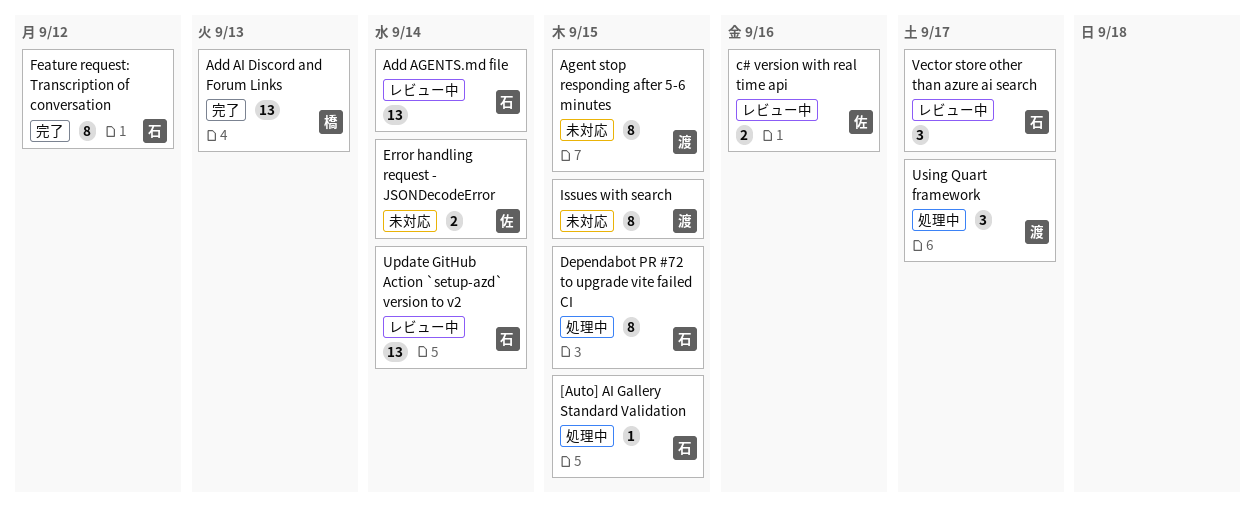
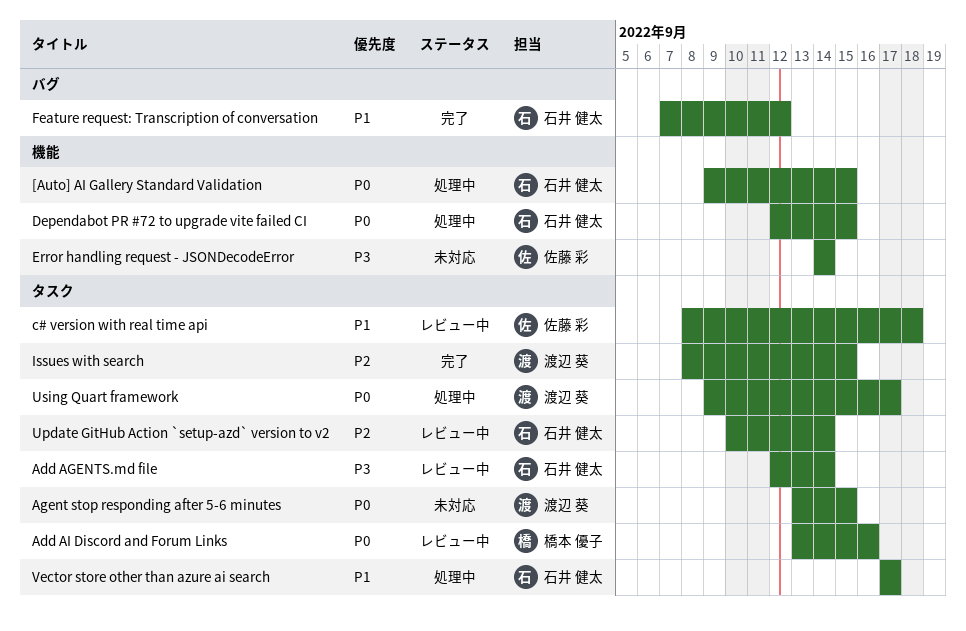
Add AI Discord and Forum Links, status: 完了 -> レビュー中
Add AI Discord and Forum Links, due: Sep 13 -> Sep 16
c# version with real time api, due: Sep 16 -> Sep 18
Issues with search, status: 未対応 -> 完了
Vector store other than azure ai search, status: レビュー中 -> 処理中

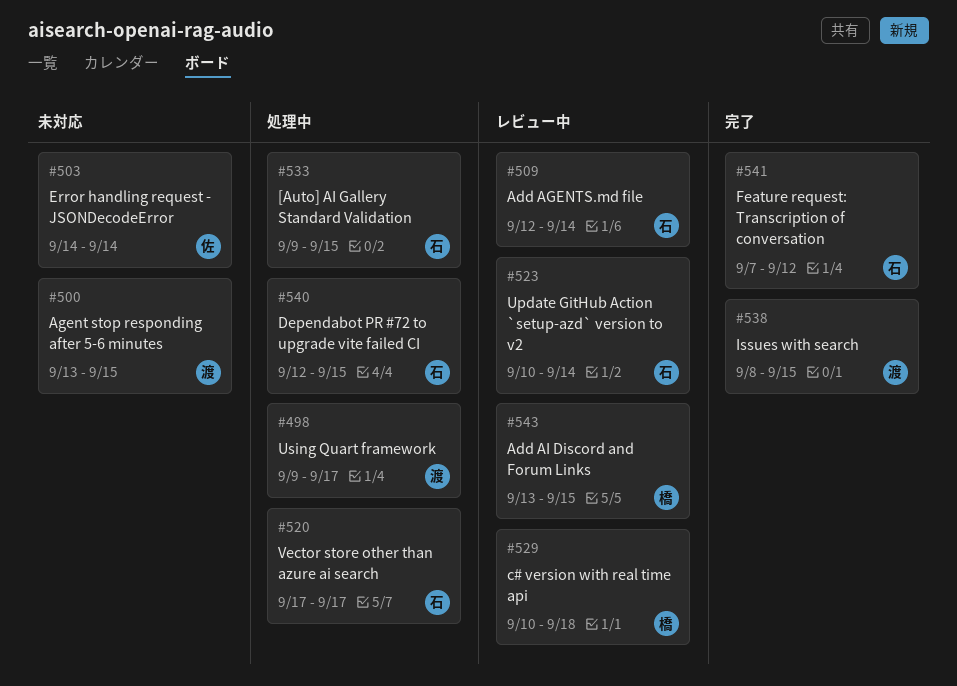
Add AI Discord and Forum Links, due: Sep 16 -> Sep 15
c# version with real time api, owner: 佐藤 彩 -> 橋本 優子
c# version with real time api, start: Sep 8 -> Sep 10

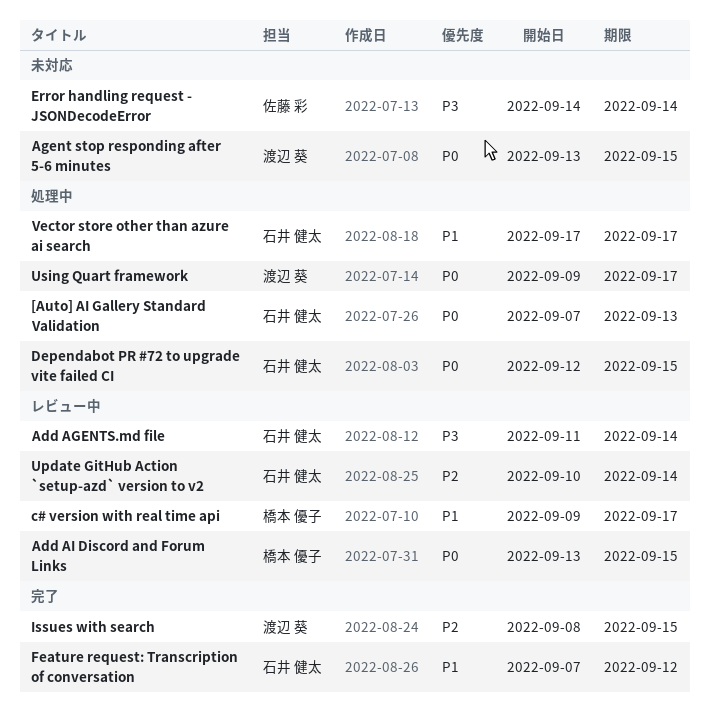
[Auto] AI Gallery Standard Validation, start: Sep 9 -> Sep 7
[Auto] AI Gallery Standard Validation, due: Sep 15 -> Sep 13
Add AGENTS.md file, start: Sep 12 -> Sep 11
c# version with real time api, start: Sep 10 -> Sep 9
c# version with real time api, due: Sep 18 -> Sep 17

